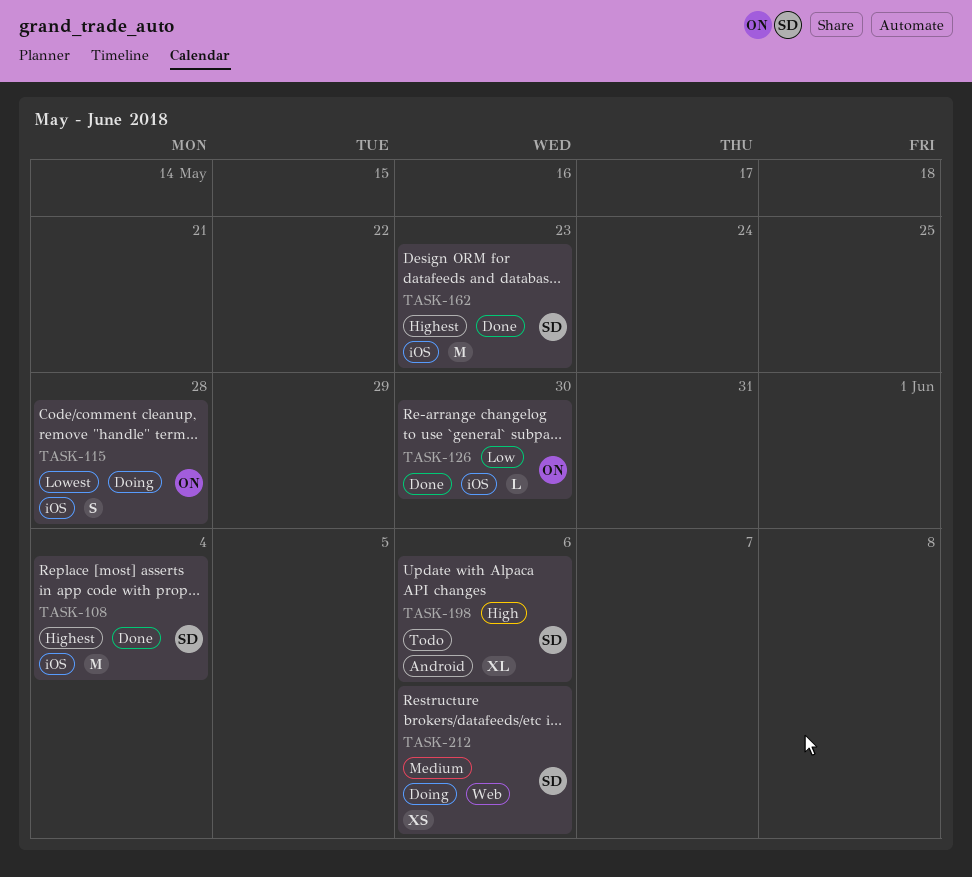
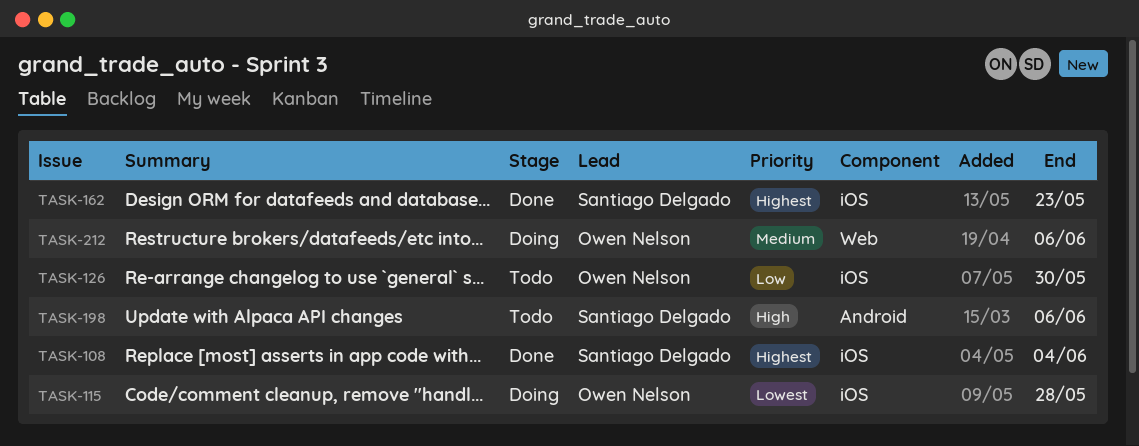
TASK-126, status: Done -> Todo
TASK-212, owner: Santiago Delgado -> Owen Nelson

